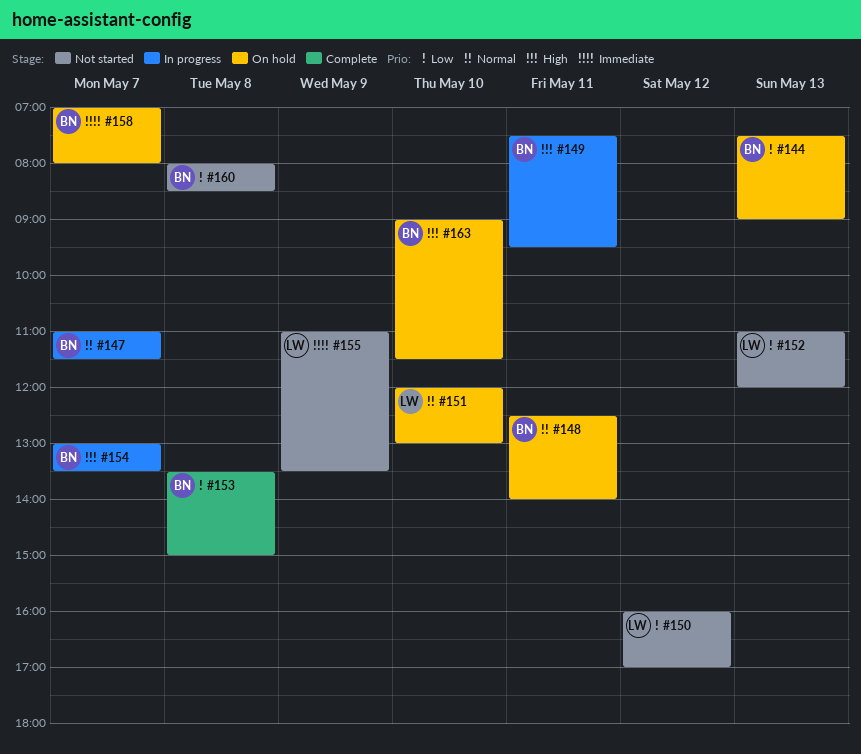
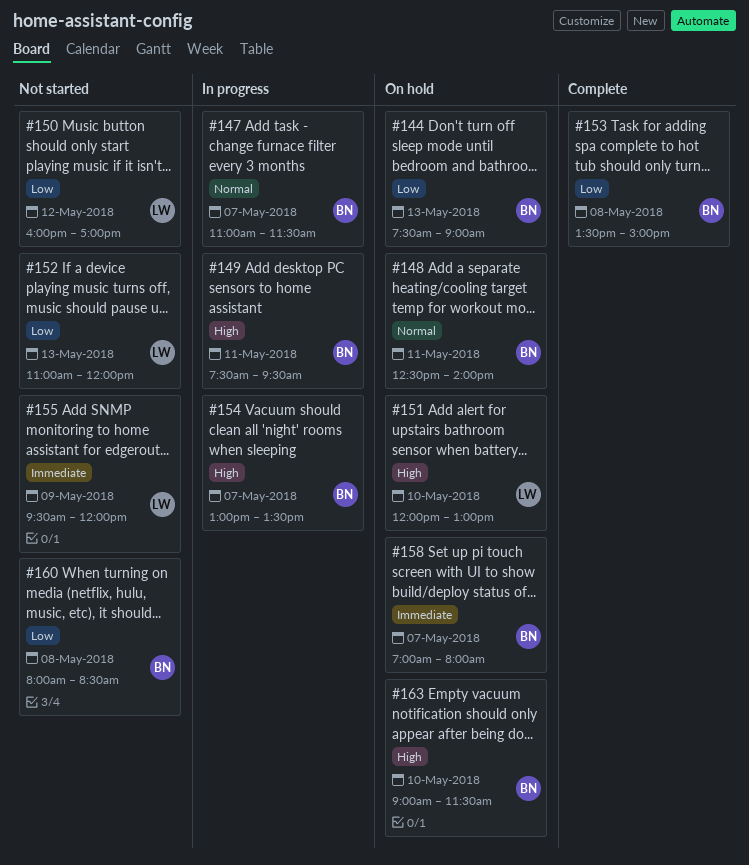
#151, priority: Normal -> High
#155, begins: 11:00 -> 09:30
#155, ends: 13:30 -> 12:00

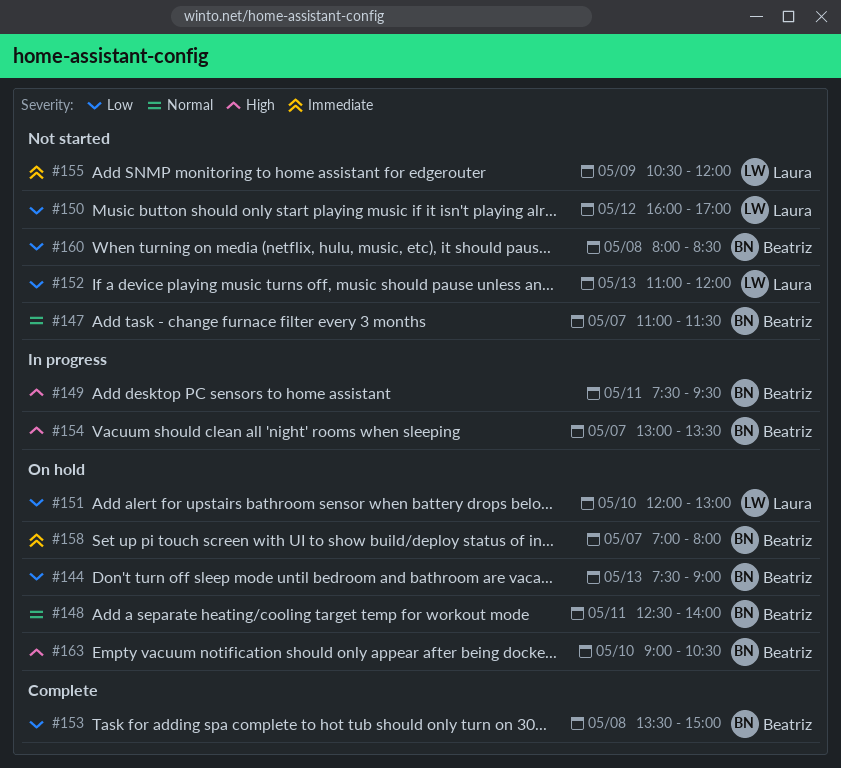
#147, status: In progress -> Not started
#151, priority: High -> Low
#155, begins: 09:30 -> 10:30
#163, ends: 11:30 -> 10:30

